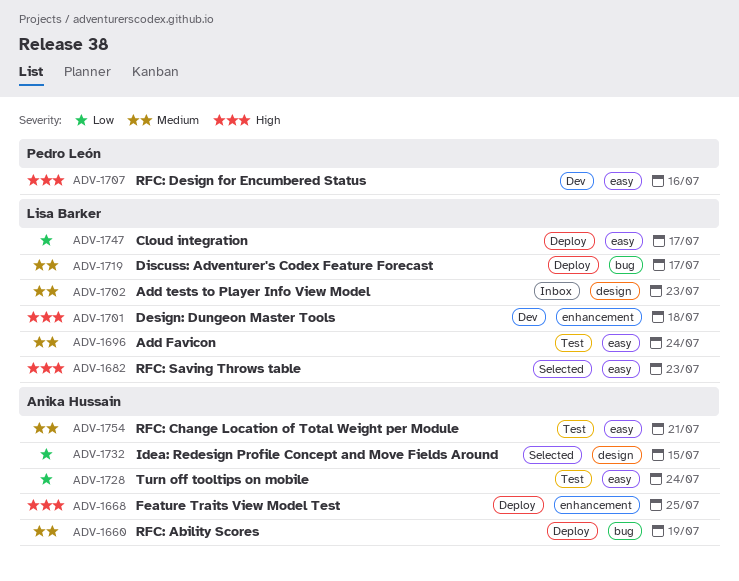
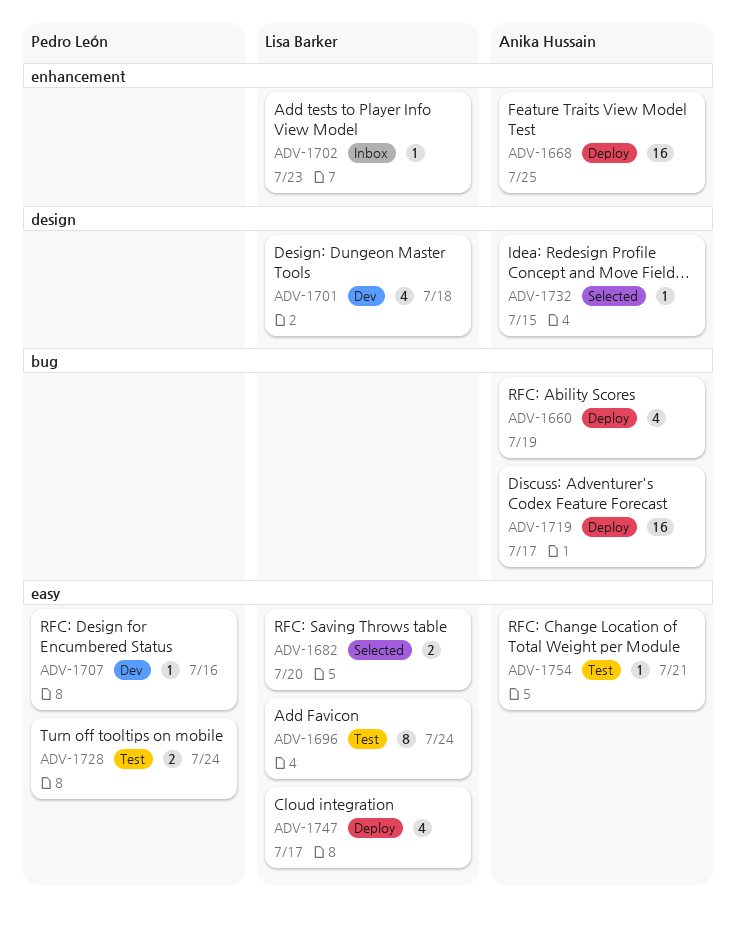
ADV-1682, due: Jul 23 -> Jul 20
ADV-1701, label: enhancement -> design
ADV-1702, label: design -> enhancement
ADV-1719, owner: Lisa Barker -> Anika Hussain
ADV-1728, owner: Anika Hussain -> Pedro León

